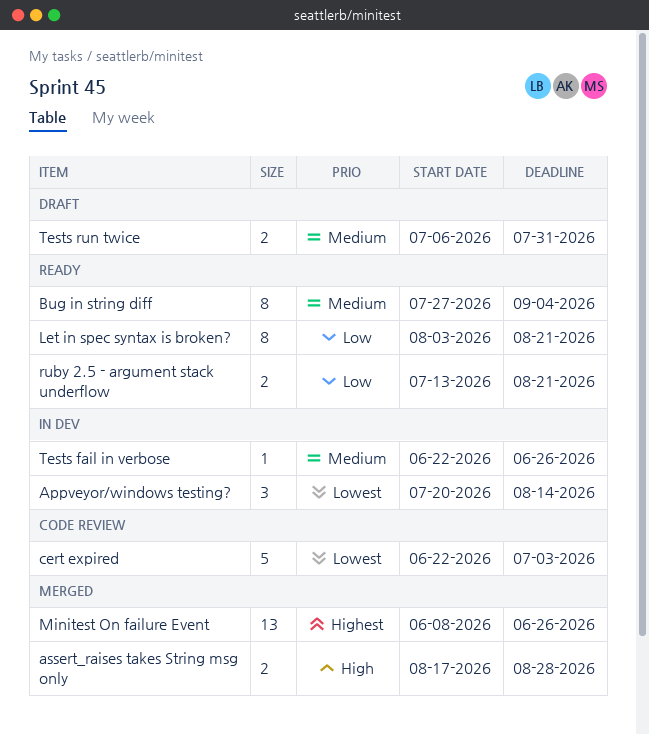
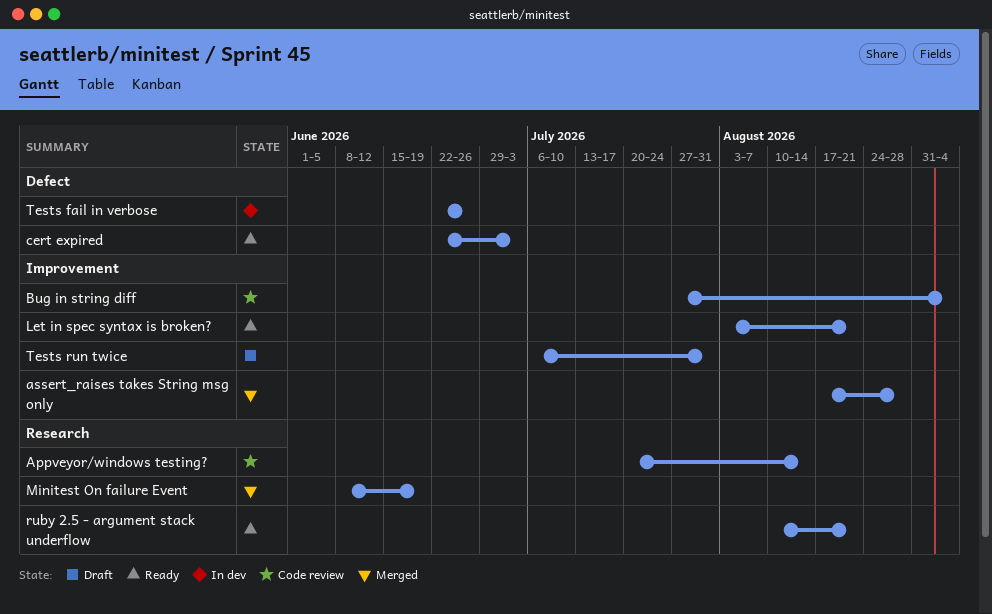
Appveyor/windows testing?, status: In dev -> Code review
Bug in string diff, status: Ready -> Code review
cert expired, status: Code review -> Ready
Minitest On failure Event, due: Jun 26 -> Jun 19
ruby 2.5 - argument stack underflow, start: Jul 13 -> Aug 10

